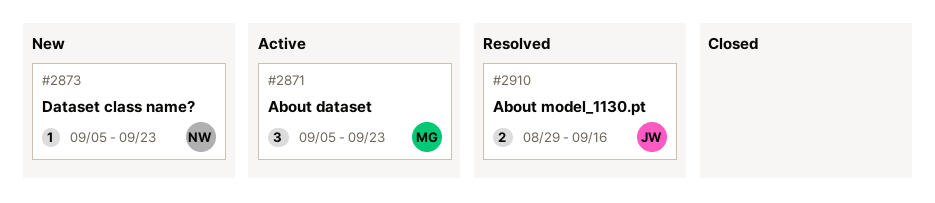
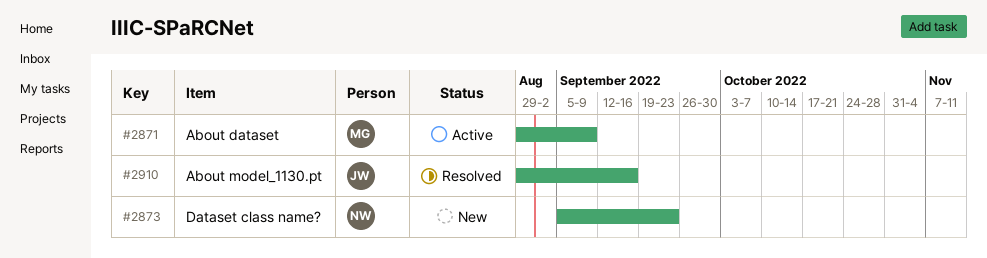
#2871, start: Sep 5 -> Aug 29
#2871, due: Sep 23 -> Sep 9

